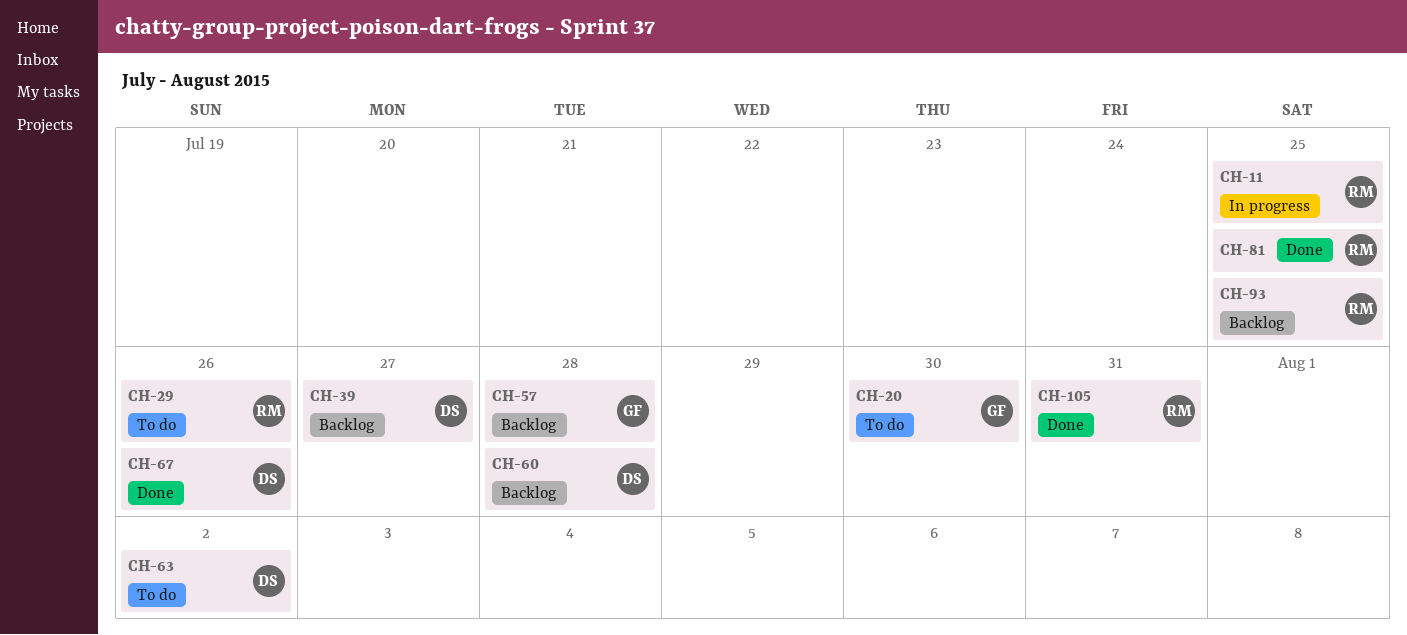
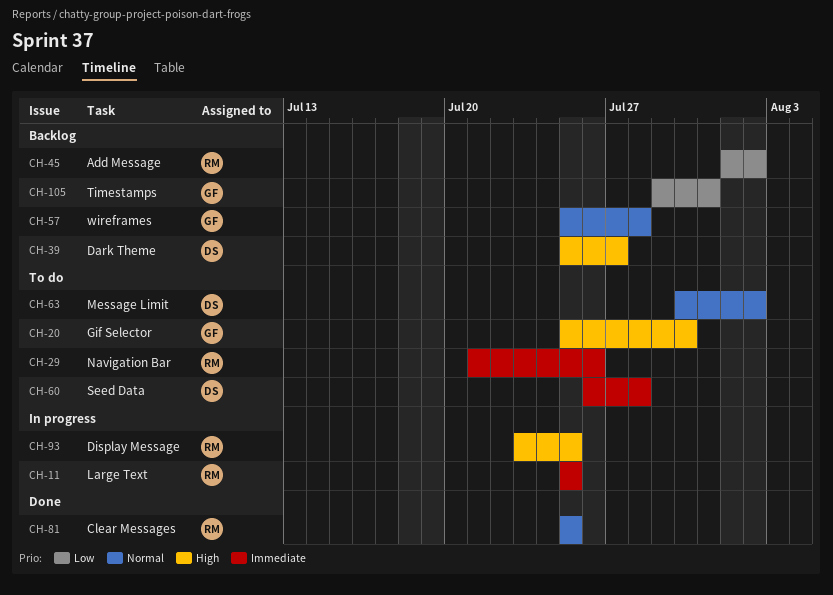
CH-45: none -> present
CH-60, status: Backlog -> To do
CH-67: present -> none
CH-93, status: Backlog -> In progress
CH-105, status: Done -> Backlog
CH-105, owner: RM -> GF

